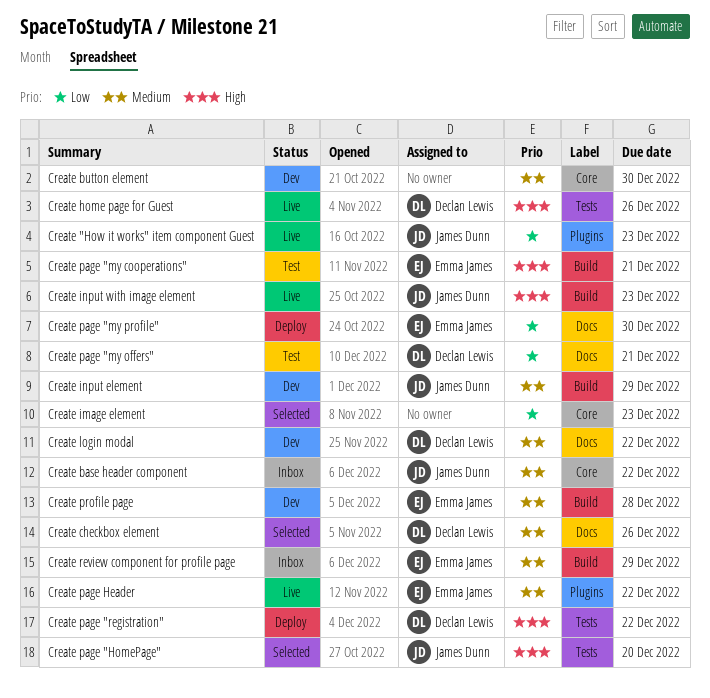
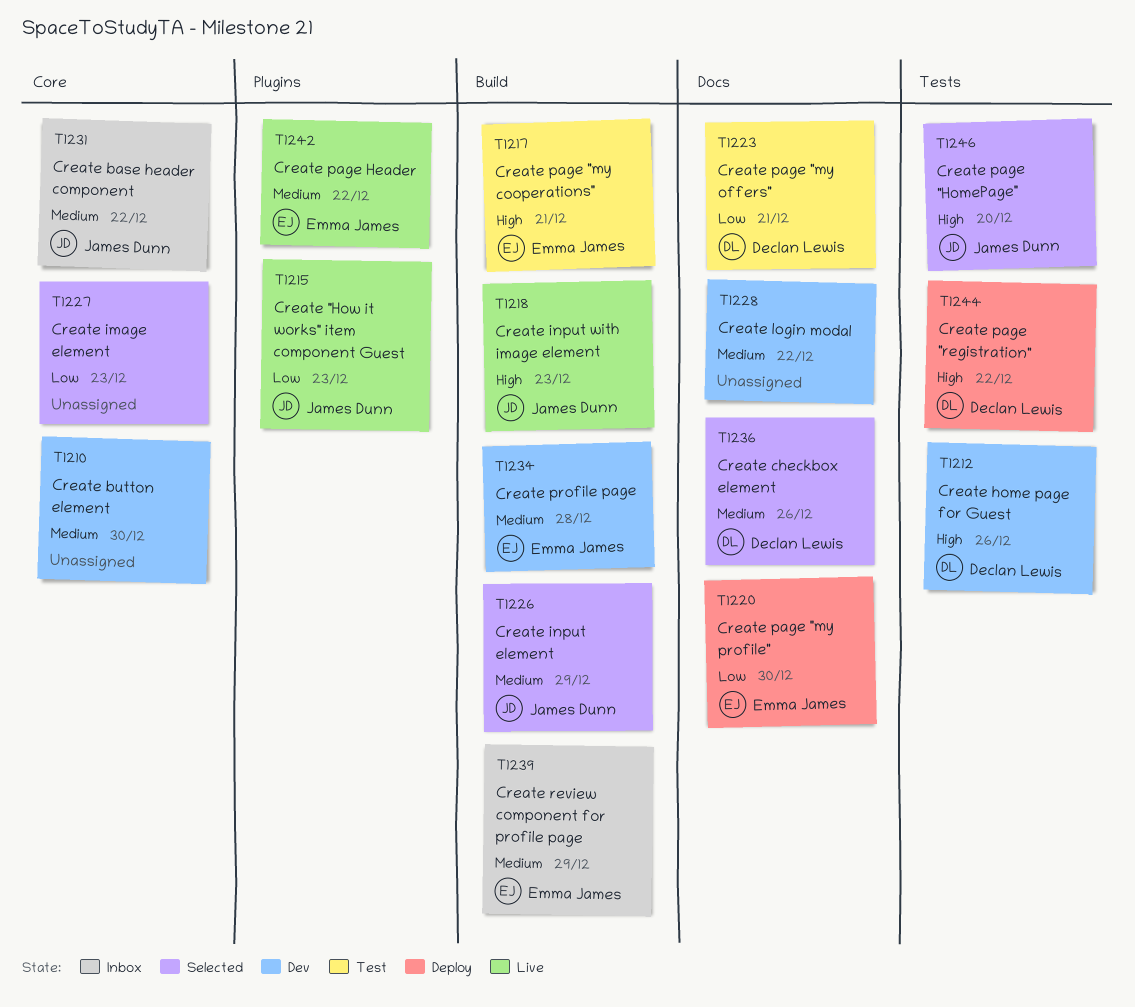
Create home page for Guest, status: Live -> Dev
Create input element, status: Dev -> Selected
Create login modal, owner: Declan Lewis -> none

